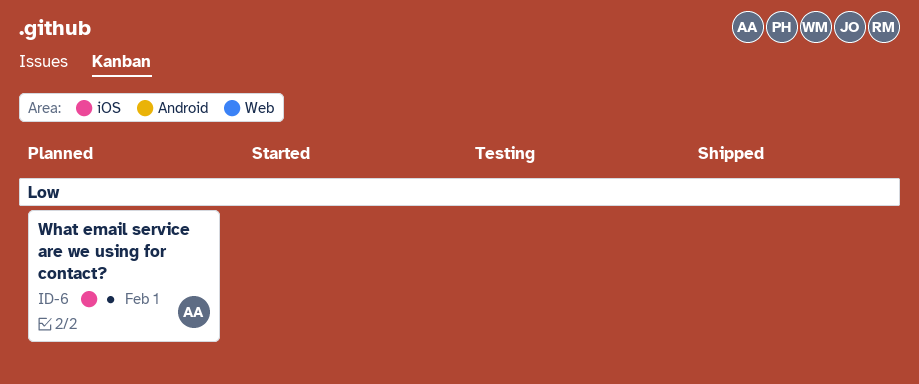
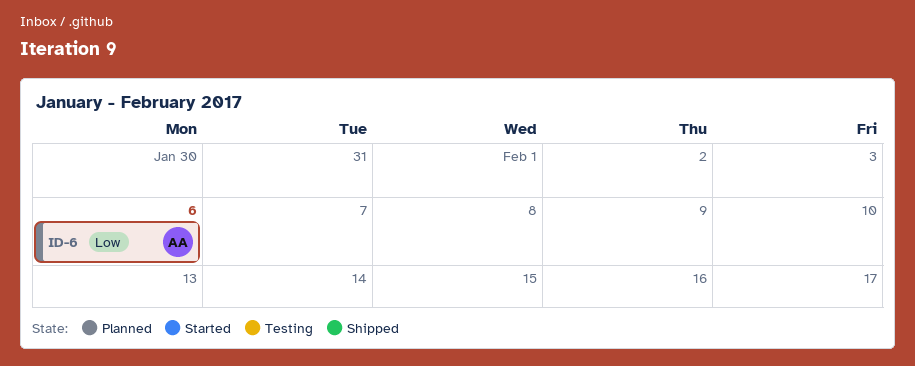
ID-6, due: Feb 1 -> Feb 6

